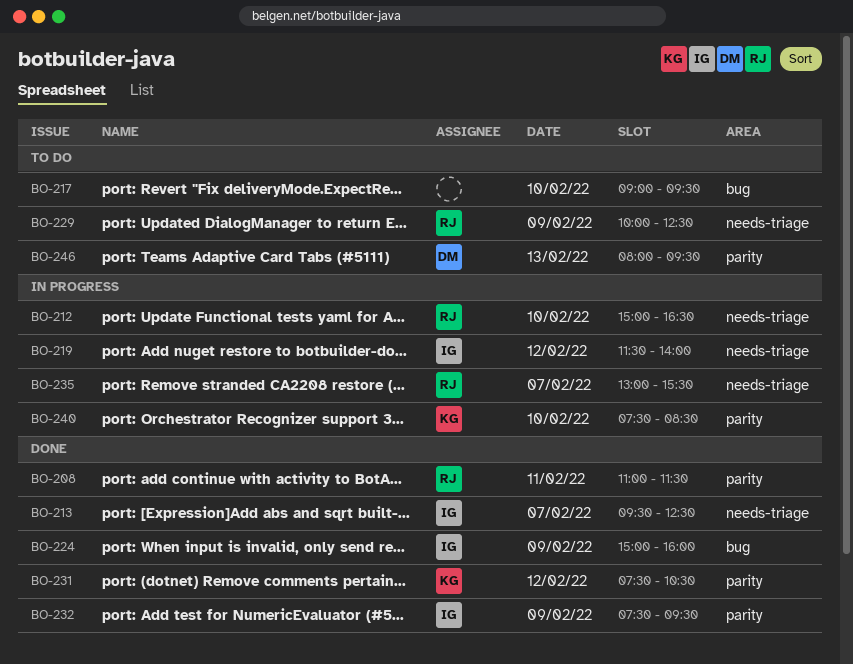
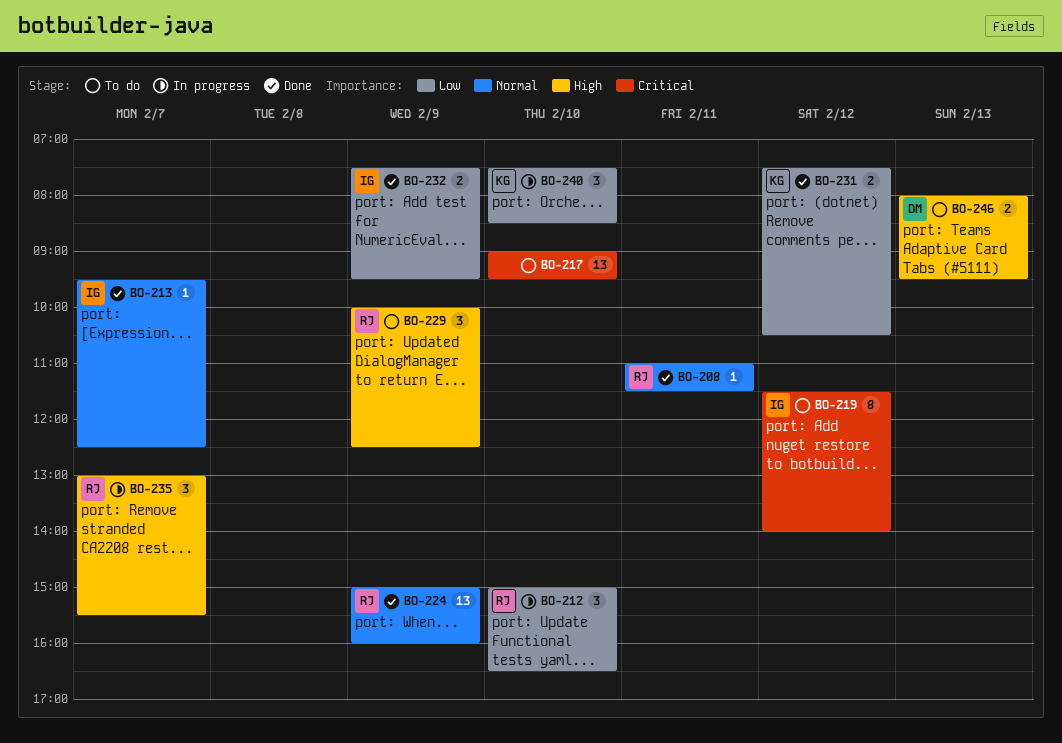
BO-219, status: In progress -> To do
BO-224, owner: IG -> RJ

